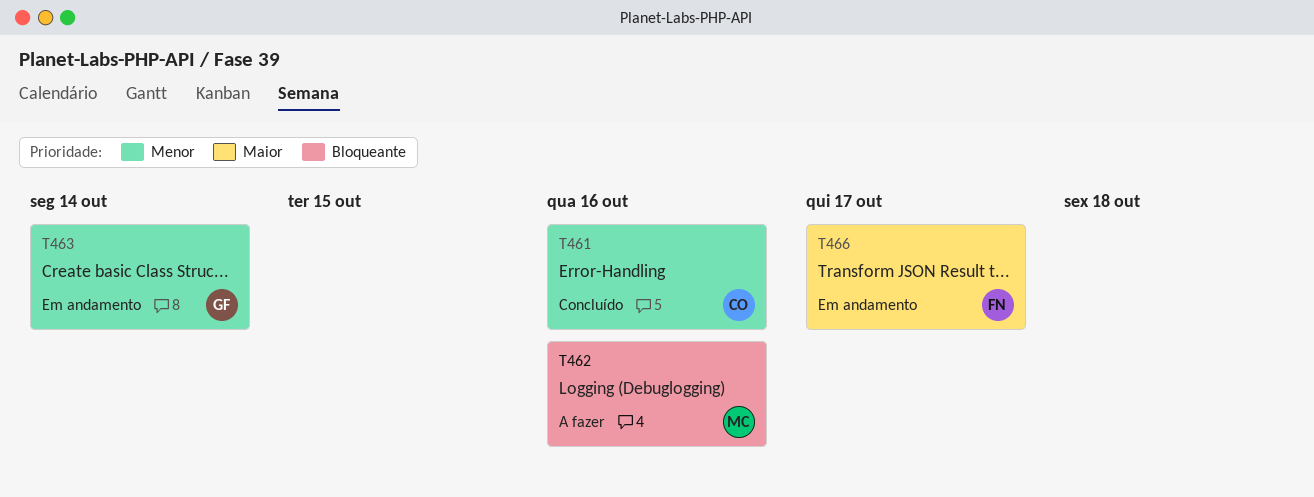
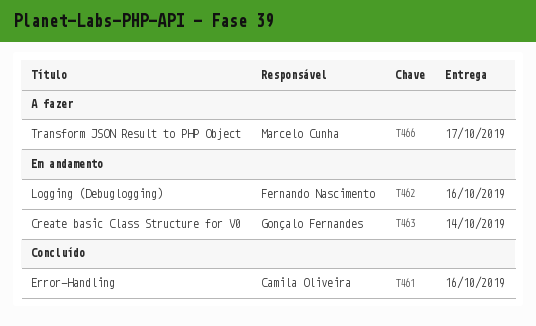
T462, status: A fazer -> Em andamento
T462, owner: Marcelo Cunha -> Fernando Nascimento
T466, status: Em andamento -> A fazer
T466, owner: Fernando Nascimento -> Marcelo Cunha

